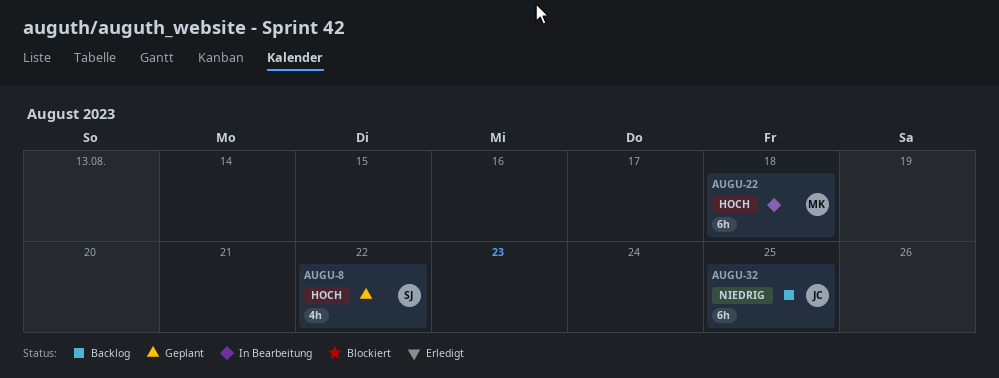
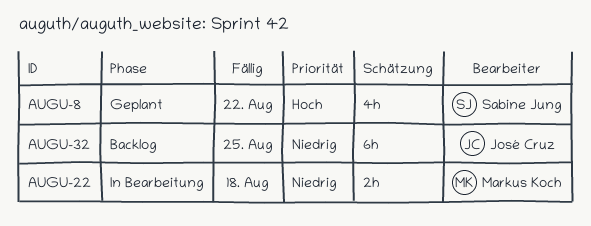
AUGU-22, priority: Hoch -> Niedrig
AUGU-22, estimate: 6h -> 2h

